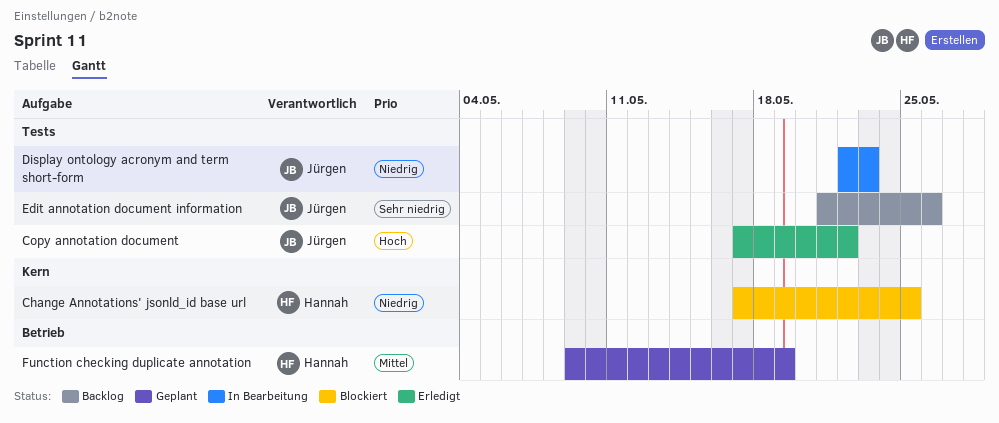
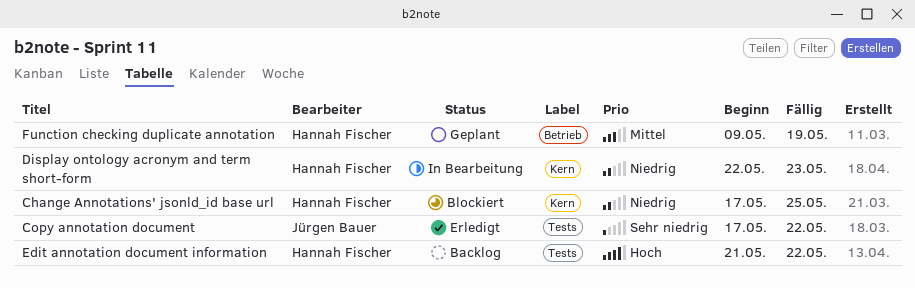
Copy annotation document, priority: Hoch -> Sehr niedrig
Display ontology acronym and term short-form, owner: Jürgen Bauer -> Hannah Fischer
Display ontology acronym and term short-form, label: Tests -> Kern
Edit annotation document information, owner: Jürgen Bauer -> Hannah Fischer
Edit annotation document information, priority: Sehr niedrig -> Hoch
Edit annotation document information, due: May 26 -> May 22

